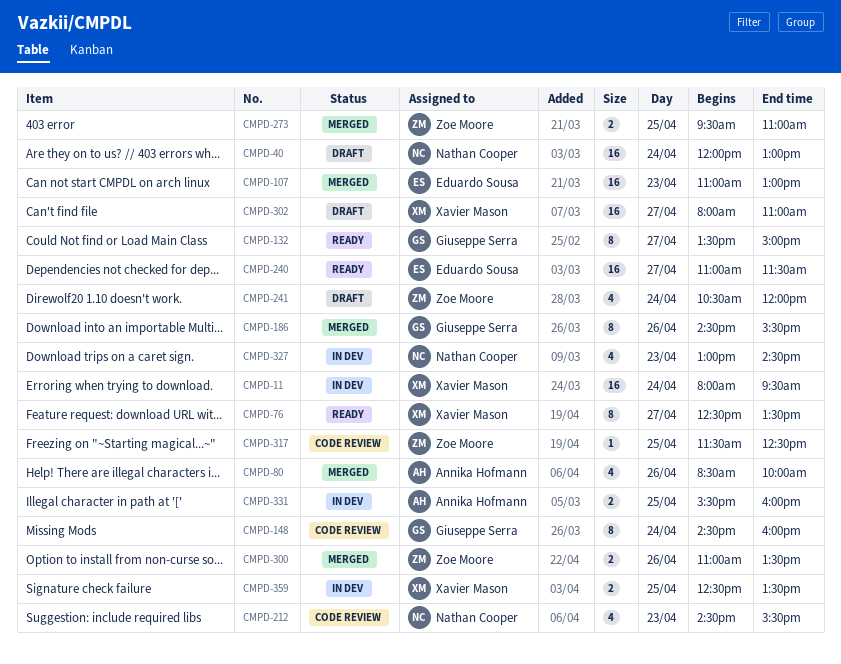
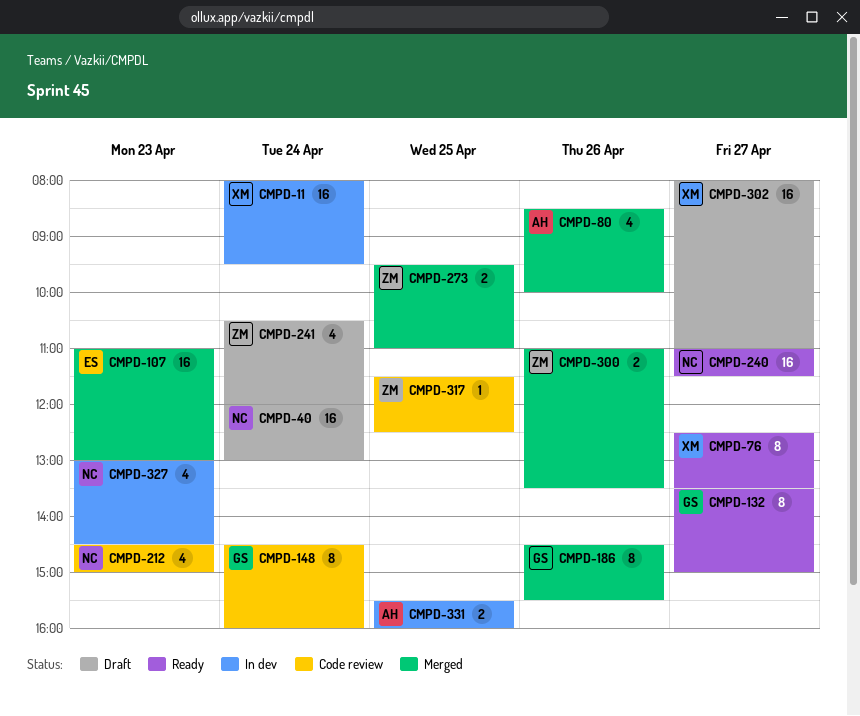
CMPD-212, ends: 15:30 -> 15:00
CMPD-240, owner: Eduardo Sousa -> Nathan Cooper
CMPD-359: present -> none

